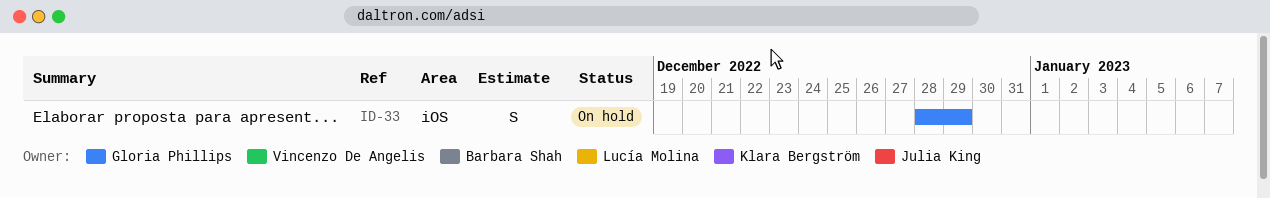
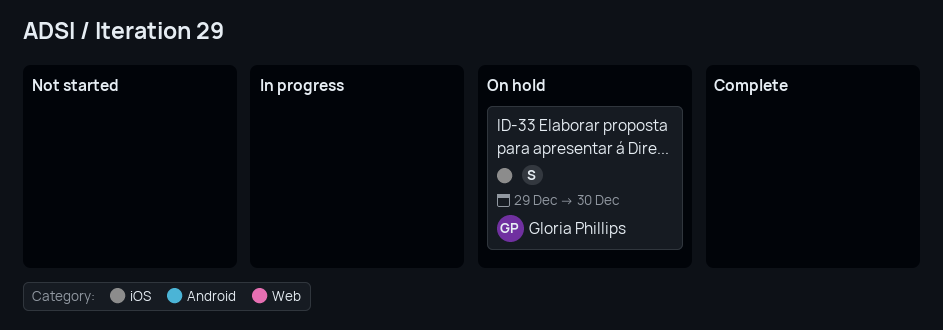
ID-33, start: Dec 28 -> Dec 29
ID-33, due: Dec 29 -> Dec 30

